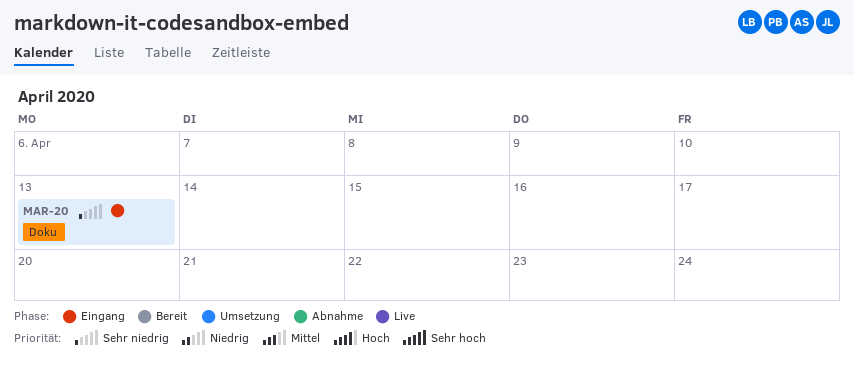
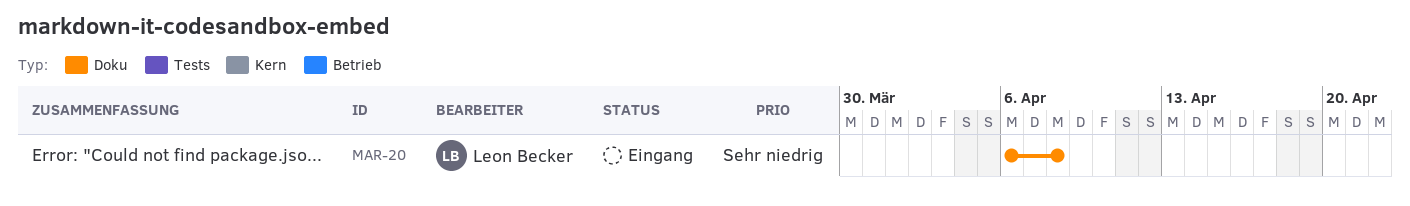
MAR-20, due: Apr 13 -> Apr 8

